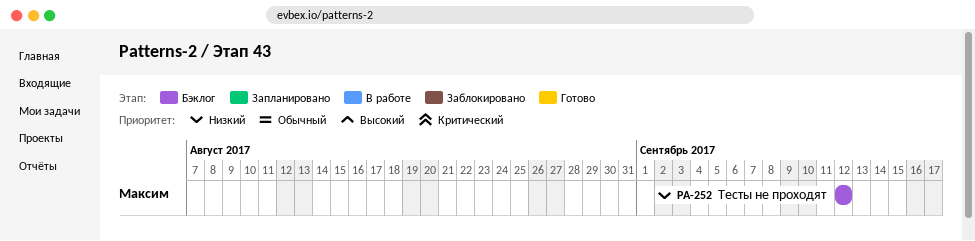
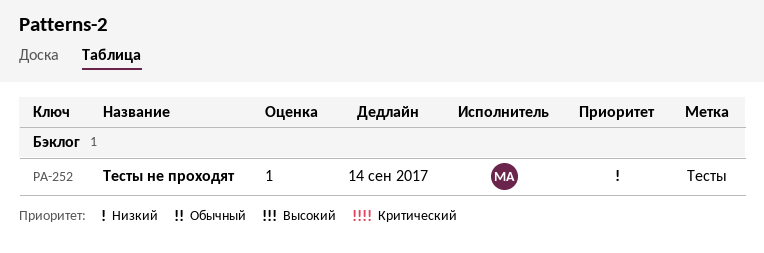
PA-252, due: Sep 12 -> Sep 14

